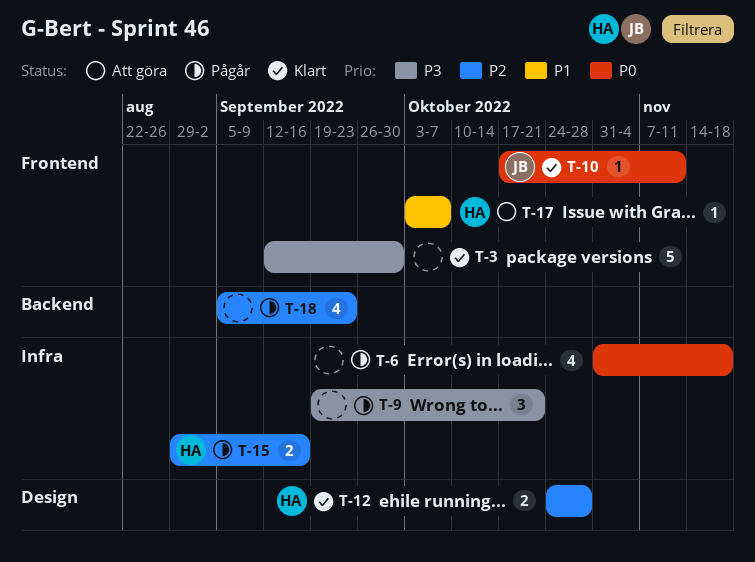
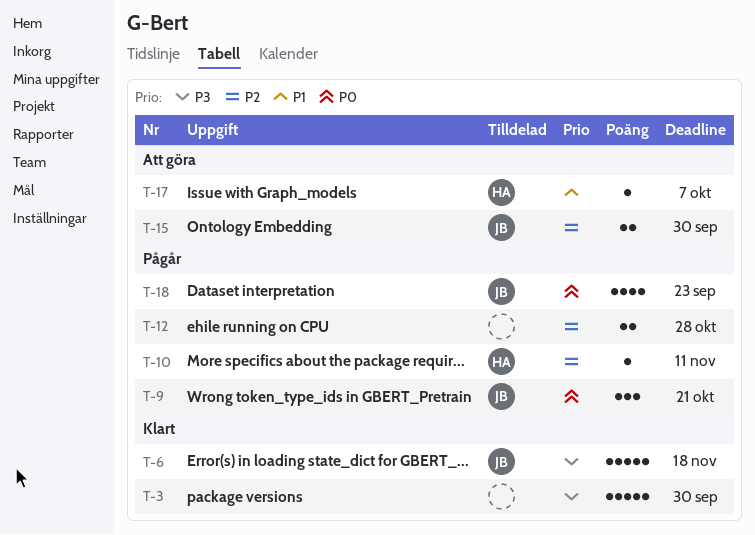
T-6, status: Pågår -> Klart
T-6, owner: none -> JB
T-6, priority: P0 -> P3
T-6, estimate: 4 -> 5
T-9, owner: none -> JB
T-9, priority: P3 -> P0
T-10, status: Klart -> Pågår
T-10, owner: JB -> HA
T-10, priority: P0 -> P2
T-12, status: Klart -> Pågår
T-12, owner: HA -> none
T-15, status: Pågår -> Att göra
T-15, owner: HA -> JB
T-15, due: Sep 16 -> Sep 30
T-18, owner: none -> JB
T-18, priority: P2 -> P0

